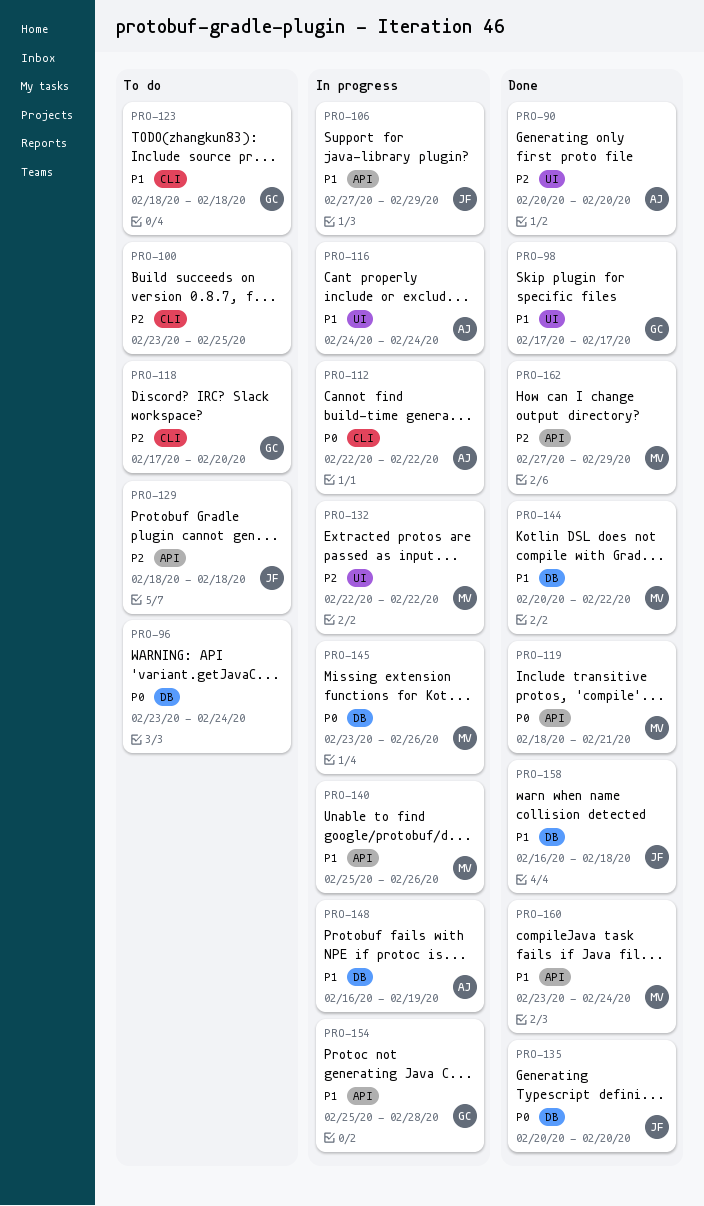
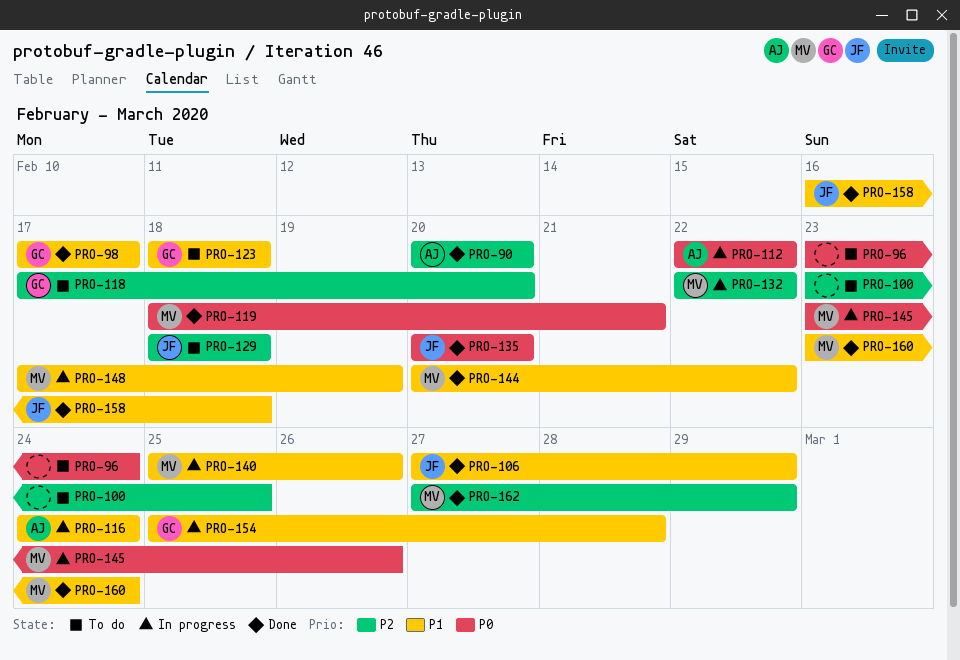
PRO-106, status: In progress -> Done
PRO-148, owner: AJ -> MV
PRO-148, start: Feb 16 -> Feb 17

